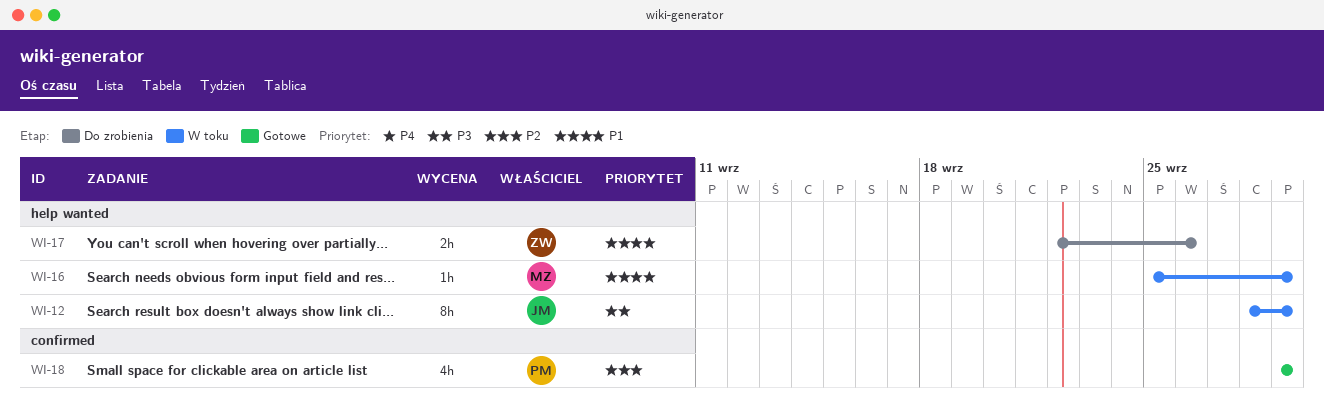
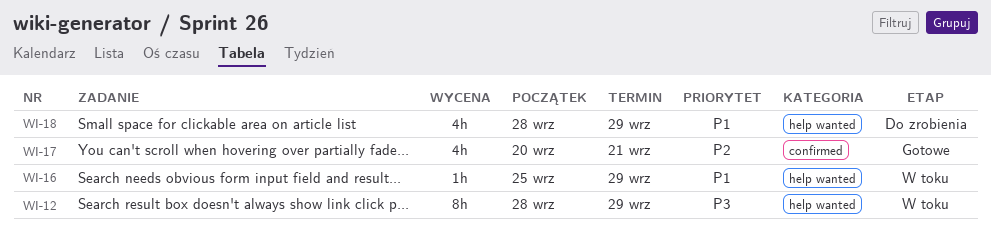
WI-17, status: Do zrobienia -> Gotowe
WI-17, priority: P1 -> P2
WI-17, label: help wanted -> confirmed
WI-17, estimate: 2h -> 4h
WI-17, start: Sep 22 -> Sep 20
WI-17, due: Sep 26 -> Sep 21
WI-18, status: Gotowe -> Do zrobienia
WI-18, priority: P2 -> P1
WI-18, label: confirmed -> help wanted
WI-18, start: Sep 29 -> Sep 28

